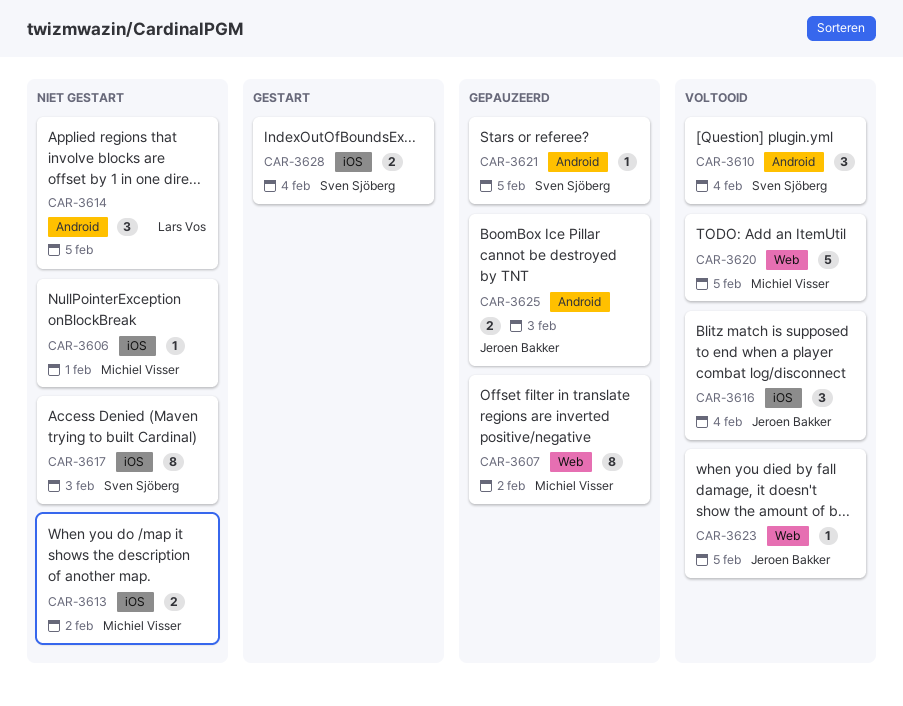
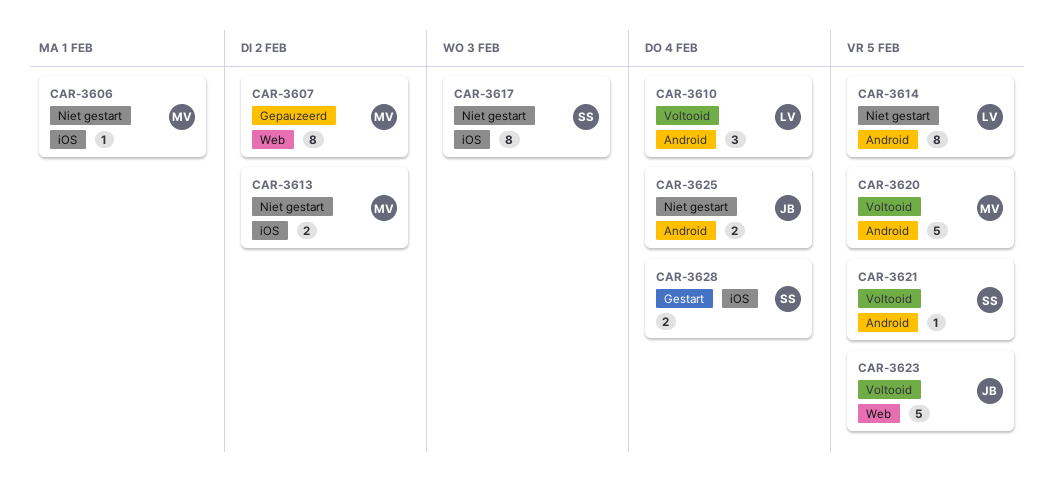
CAR-3610, owner: Sven Sjöberg -> Lars Vos
CAR-3614, estimate: 3 -> 8
CAR-3616: present -> none
CAR-3620, label: Web -> Android
CAR-3621, status: Gepauzeerd -> Voltooid
CAR-3623, estimate: 1 -> 5
CAR-3625, status: Gepauzeerd -> Niet gestart
CAR-3625, due: Feb 3 -> Feb 4

